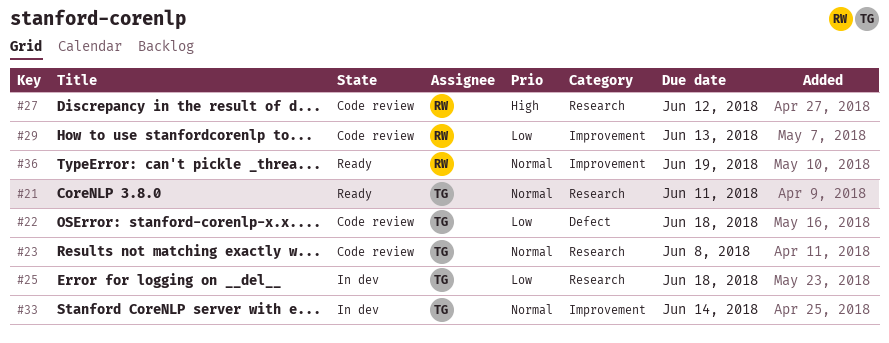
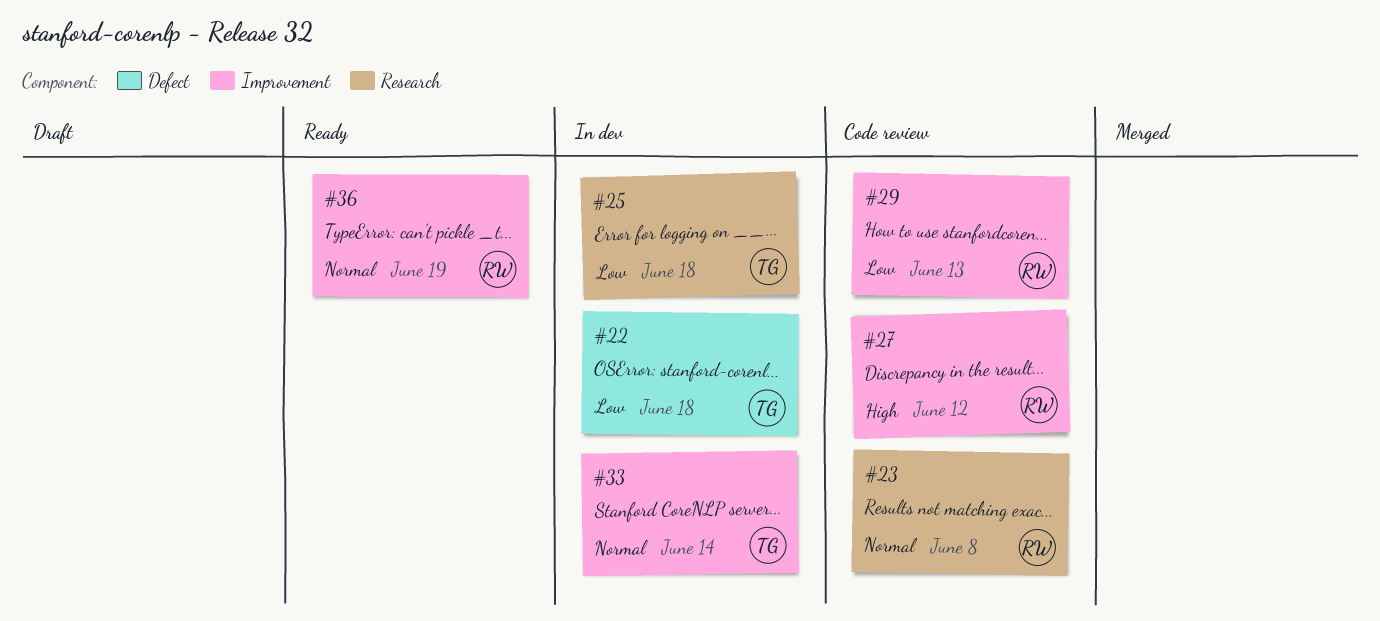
#21: present -> none
#22, status: Code review -> In dev
#23, owner: TG -> RW
#27, label: Research -> Improvement

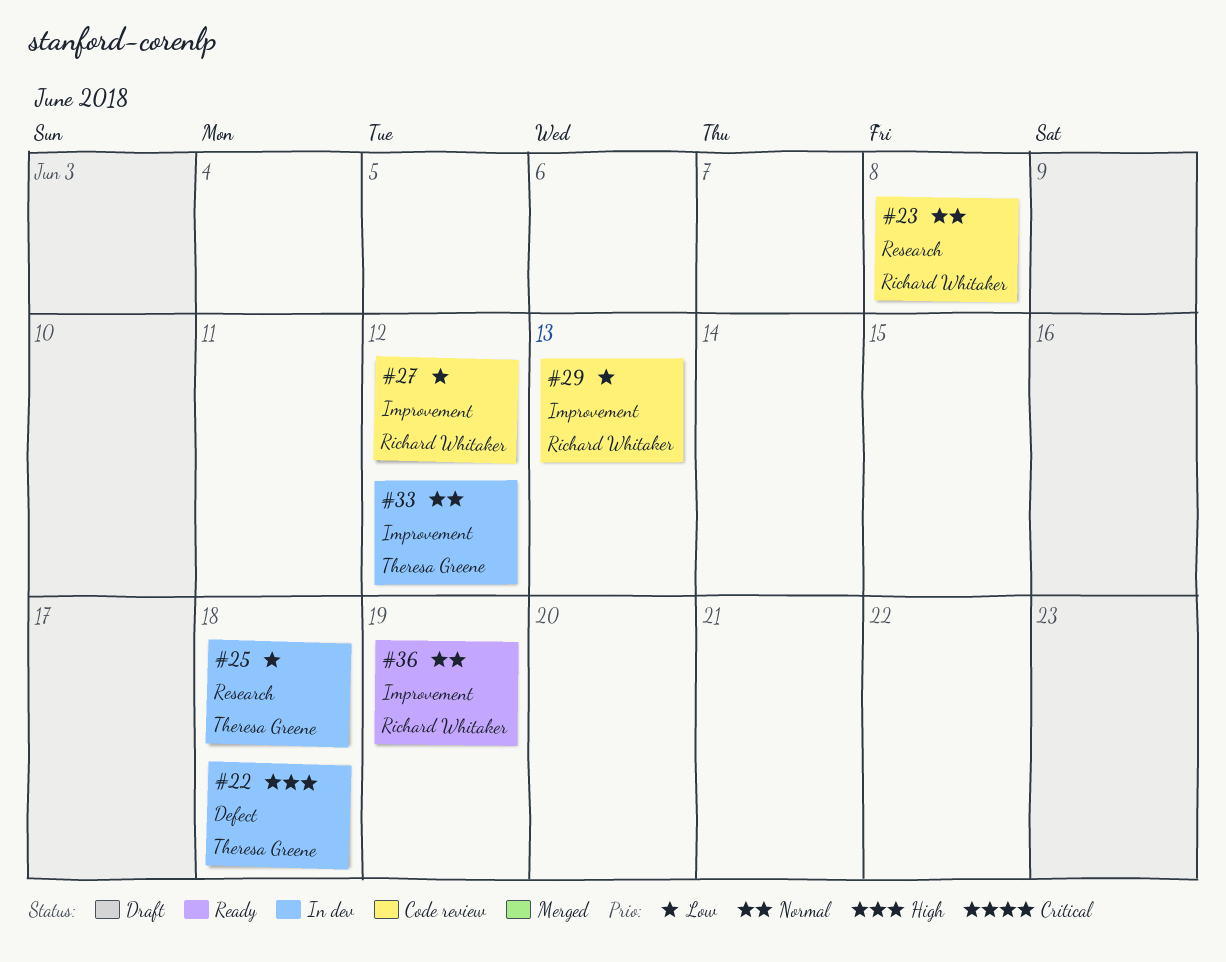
#22, priority: Low -> High
#27, priority: High -> Low
#33, due: Jun 14 -> Jun 12

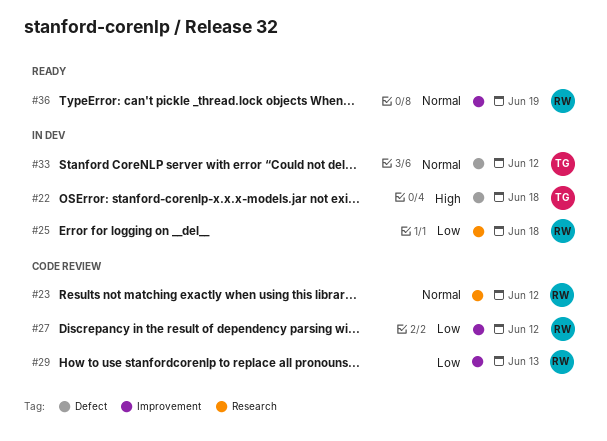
#23, due: Jun 8 -> Jun 12
#25, owner: Theresa Greene -> Richard Whitaker
#33, label: Improvement -> Defect

